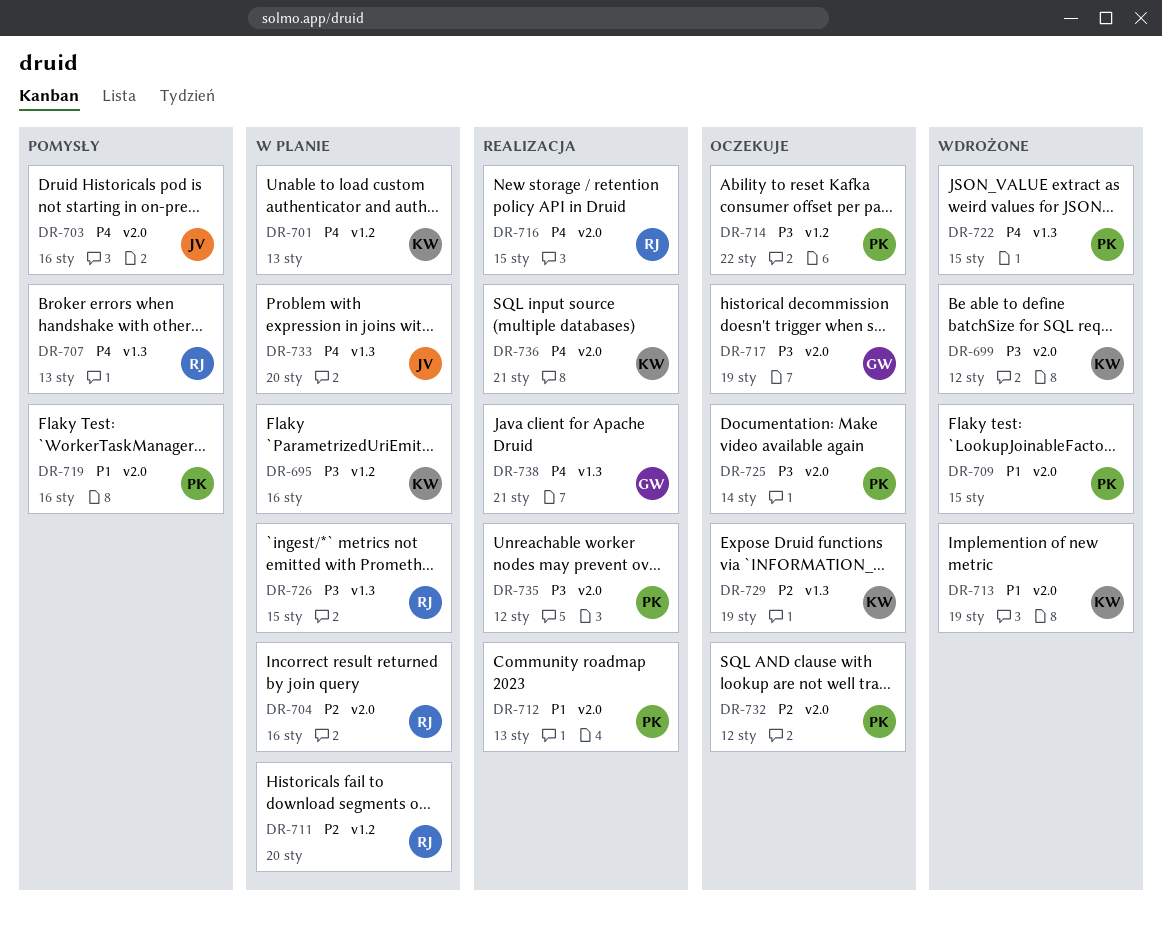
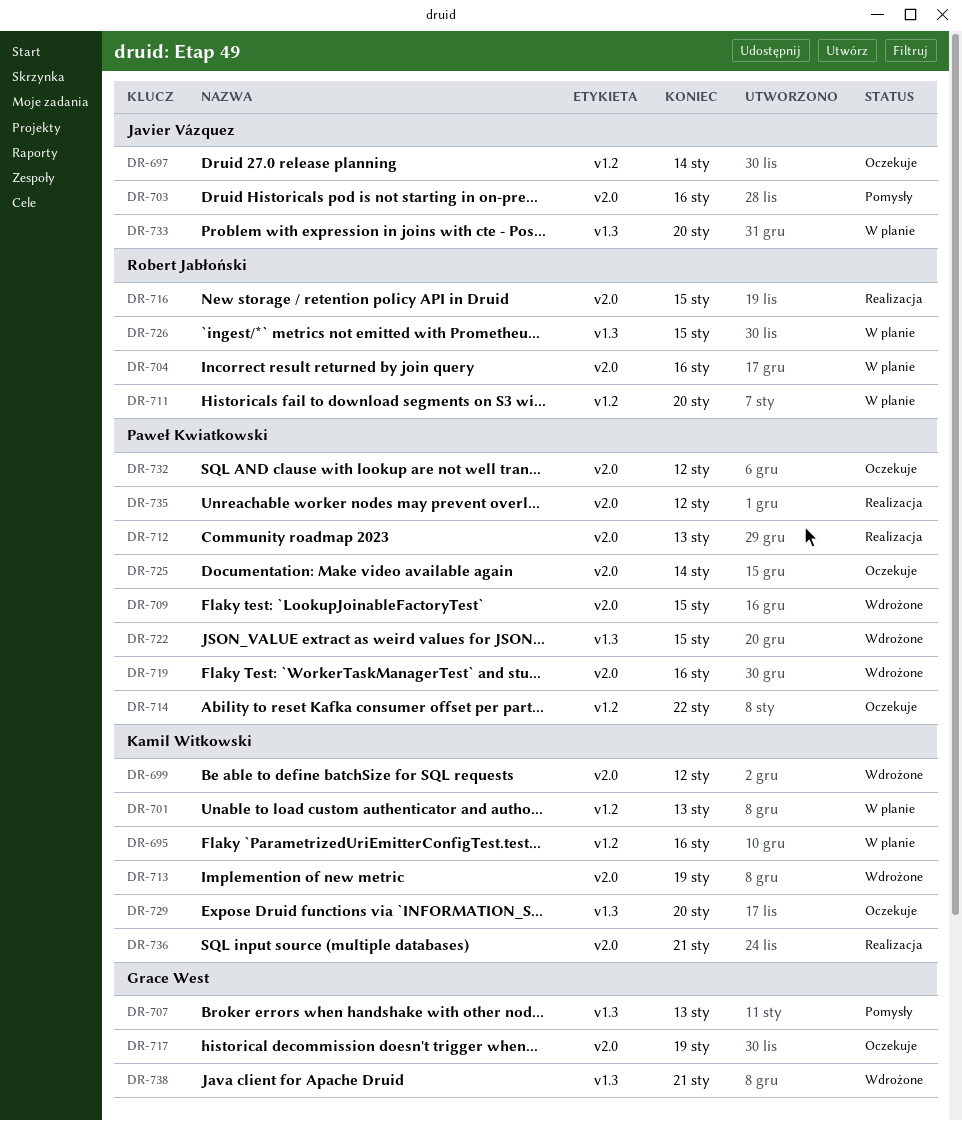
DR-697: none -> present
DR-707, owner: Robert Jabłoński -> Grace West
DR-719, status: Pomysły -> Wdrożone
DR-729, due: Jan 19 -> Jan 20
DR-738, status: Realizacja -> Wdrożone

